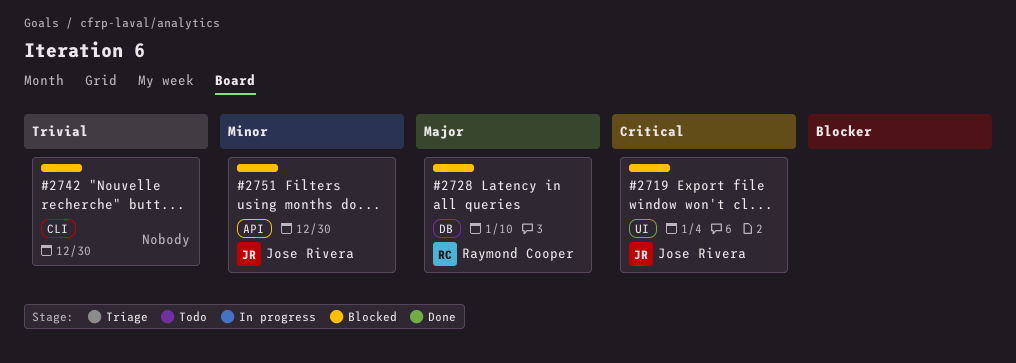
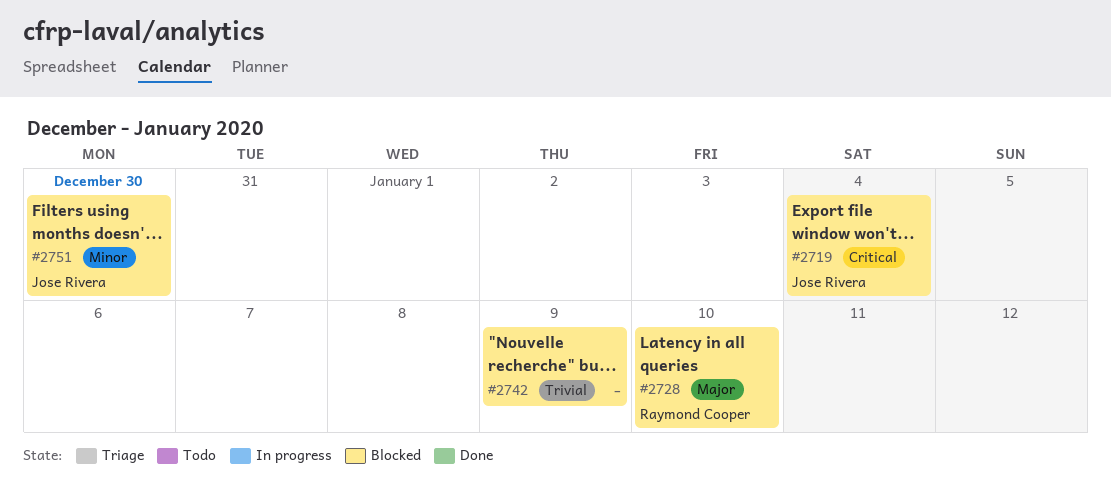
#2742, due: Dec 30 -> Jan 9

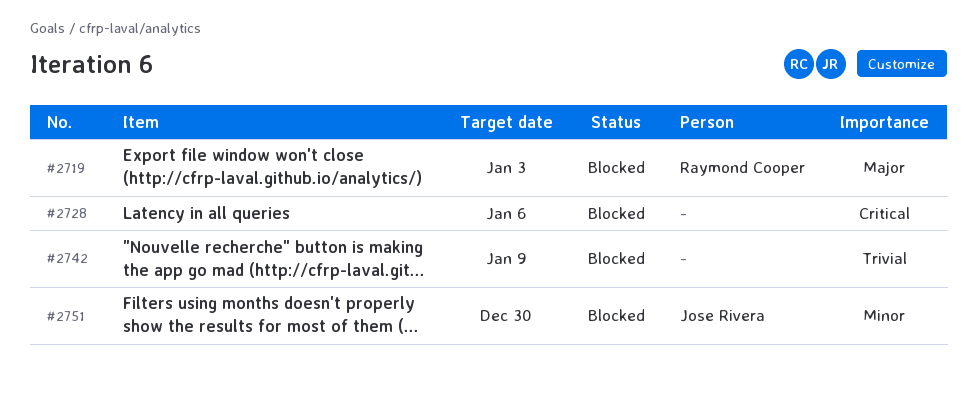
#2719, owner: Jose Rivera -> Raymond Cooper
#2719, priority: Critical -> Major
#2719, due: Jan 4 -> Jan 3
#2728, owner: Raymond Cooper -> none
#2728, priority: Major -> Critical
#2728, due: Jan 10 -> Jan 6

